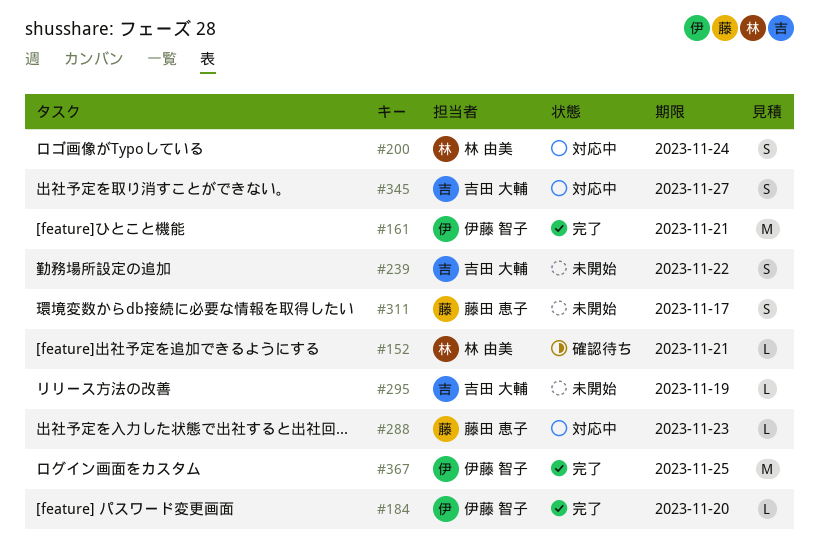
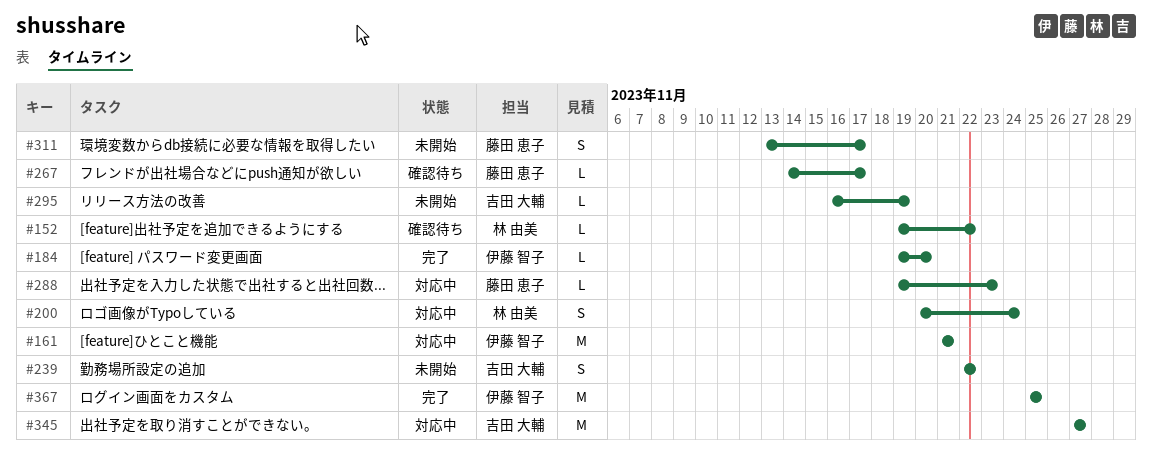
#152, due: Nov 21 -> Nov 22
#161, status: 完了 -> 対応中
#267: none -> present
#345, estimate: S -> M

